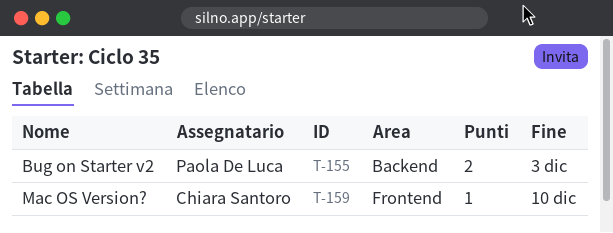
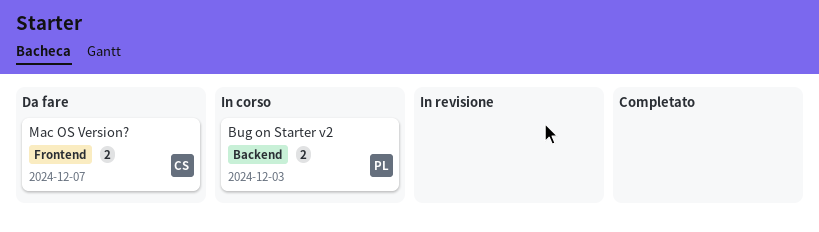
Mac OS Version?, estimate: 1 -> 2
Mac OS Version?, due: Dec 10 -> Dec 7

